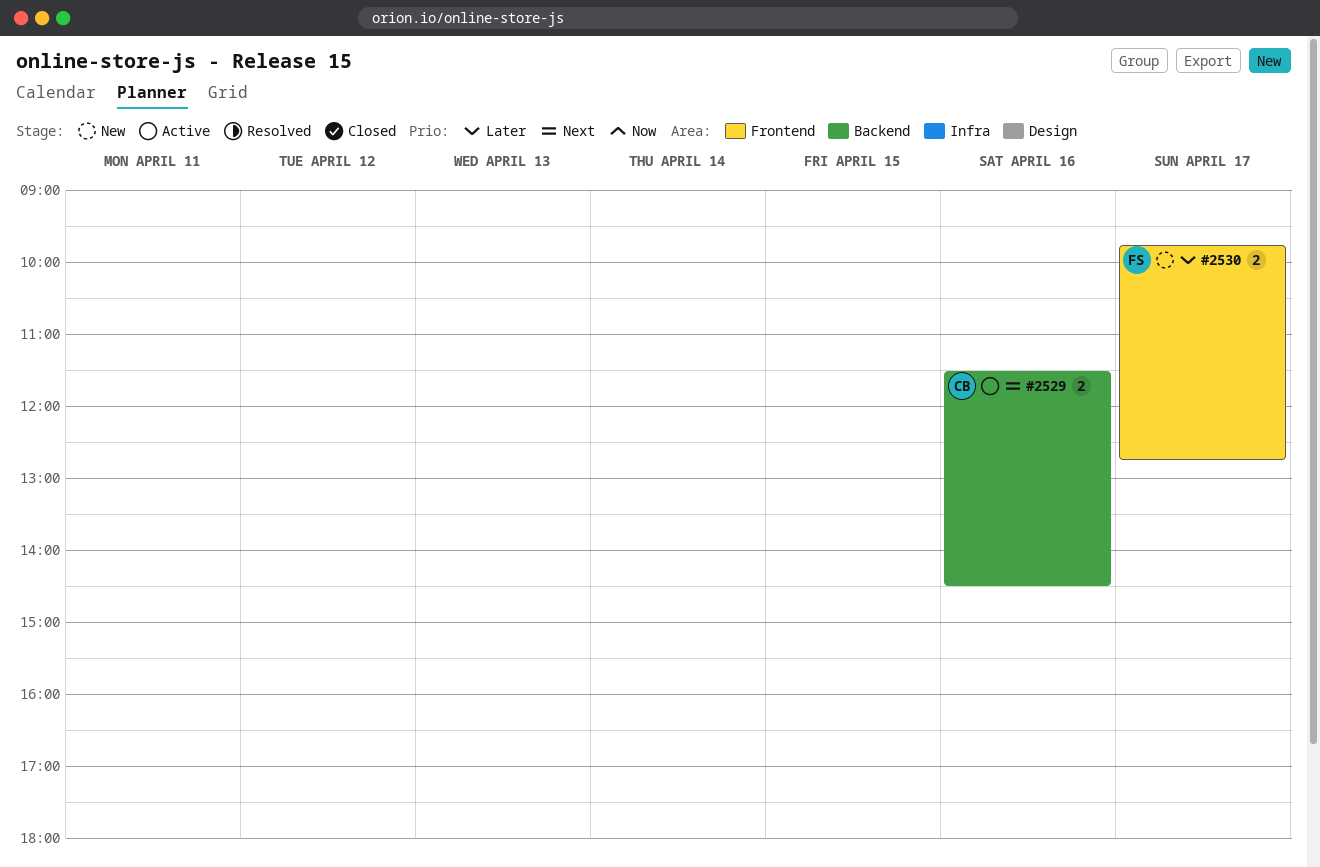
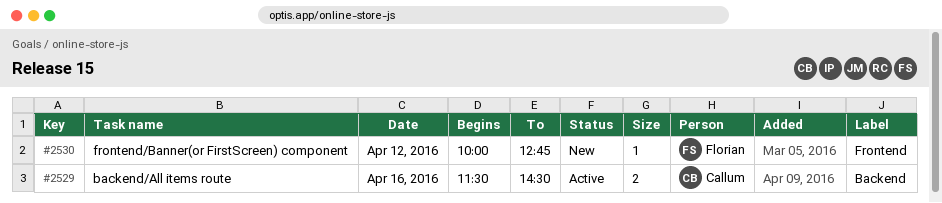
#2530, estimate: 2 -> 1
#2530, day: Apr 17 -> Apr 12
#2530, begins: 09:45 -> 10:00

